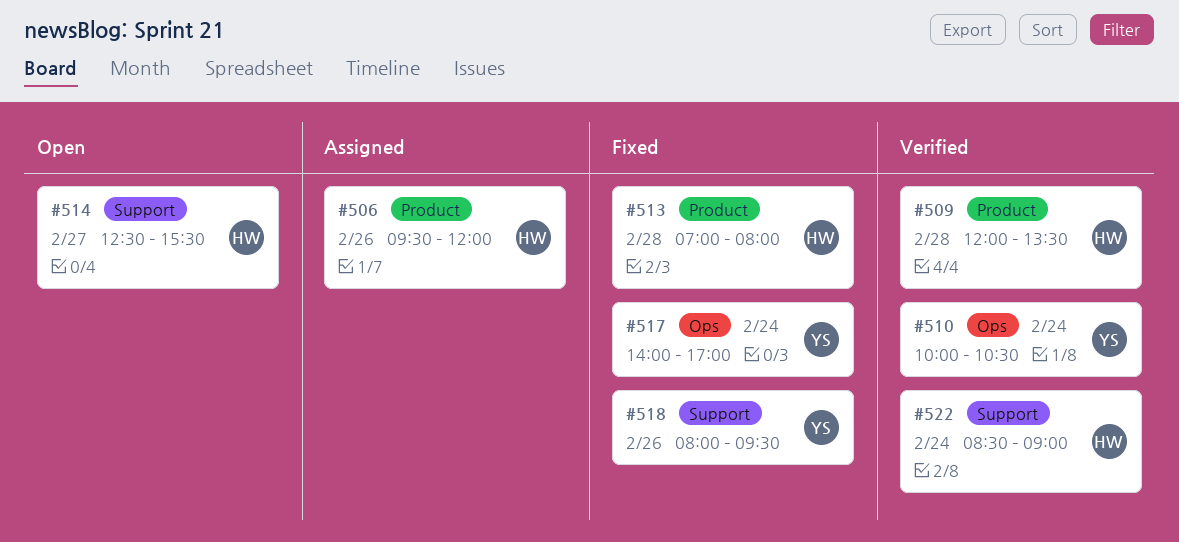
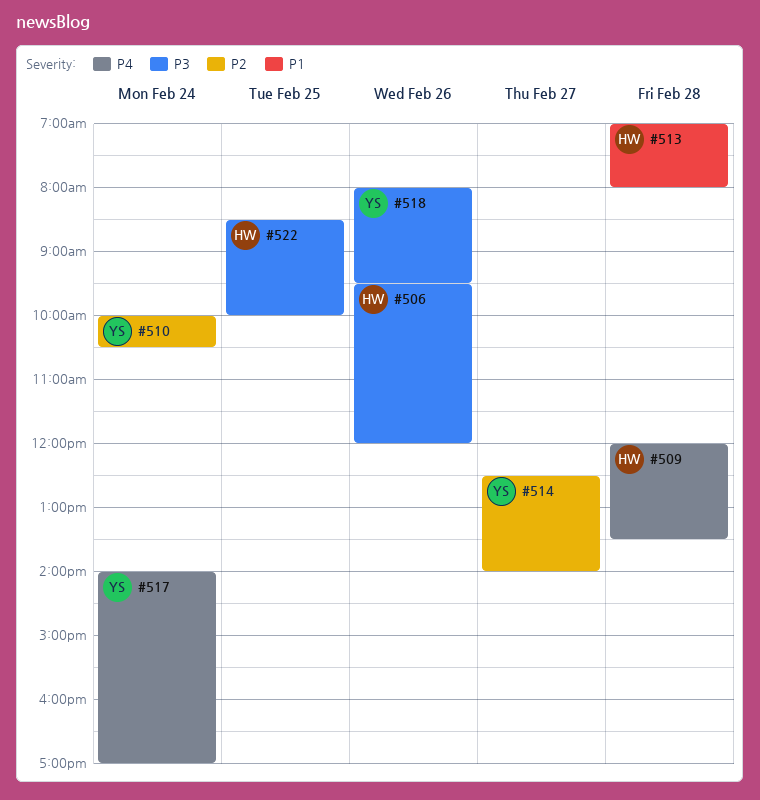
#514, owner: HW -> YS
#514, ends: 15:30 -> 14:00
#522, day: Feb 24 -> Feb 25
#522, ends: 09:00 -> 10:00

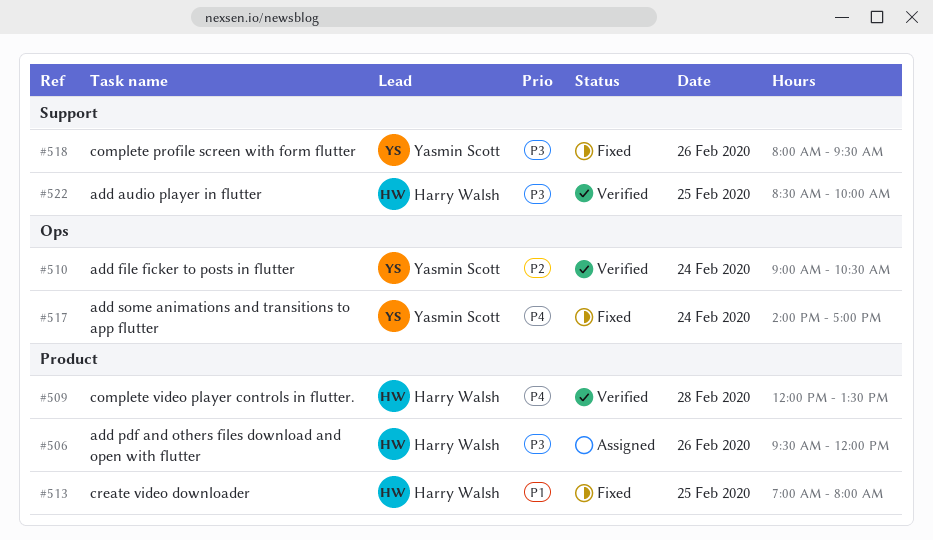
#510, begins: 10:00 -> 09:00
#513, day: Feb 28 -> Feb 25
#514: present -> none

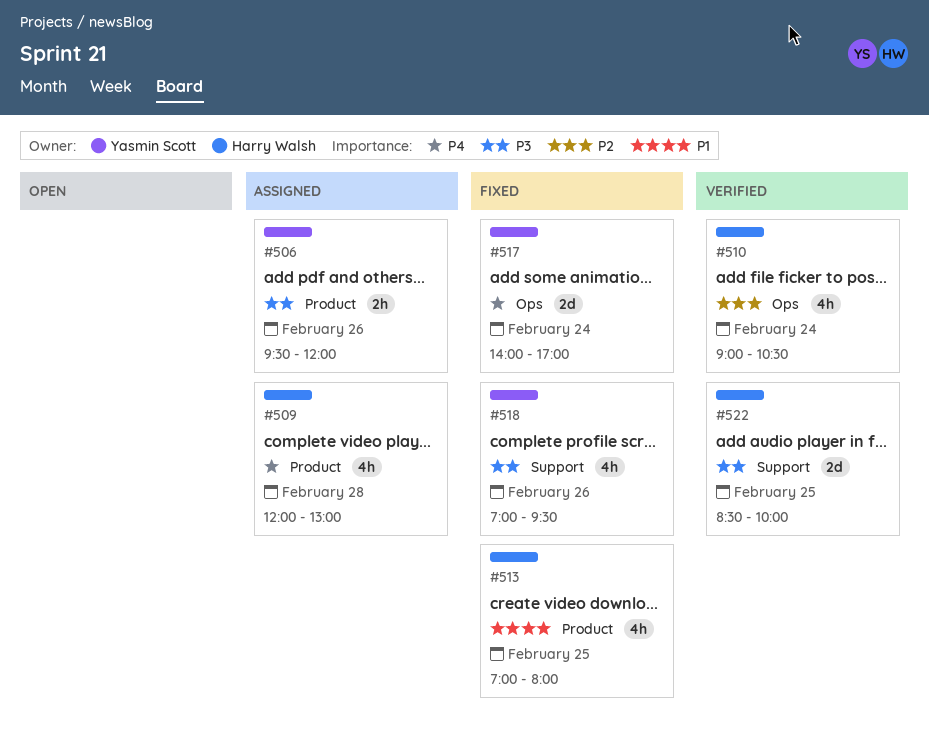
#506, owner: Harry Walsh -> Yasmin Scott
#509, status: Verified -> Assigned
#509, ends: 13:30 -> 13:00
#510, owner: Yasmin Scott -> Harry Walsh
#518, begins: 08:00 -> 07:00

